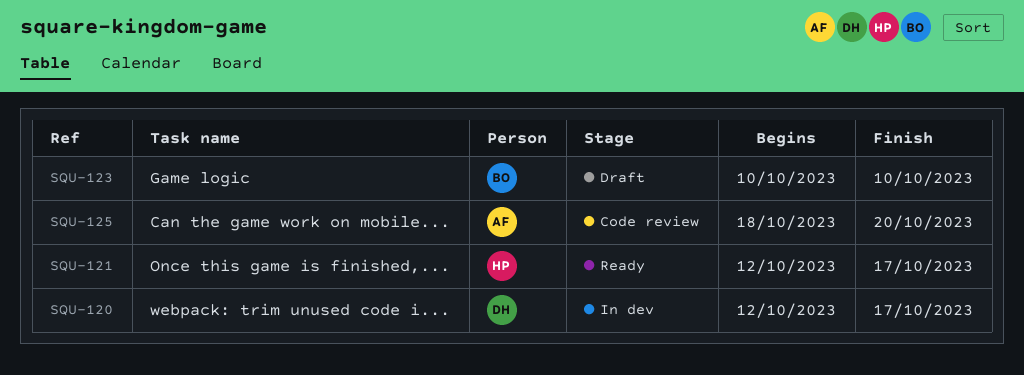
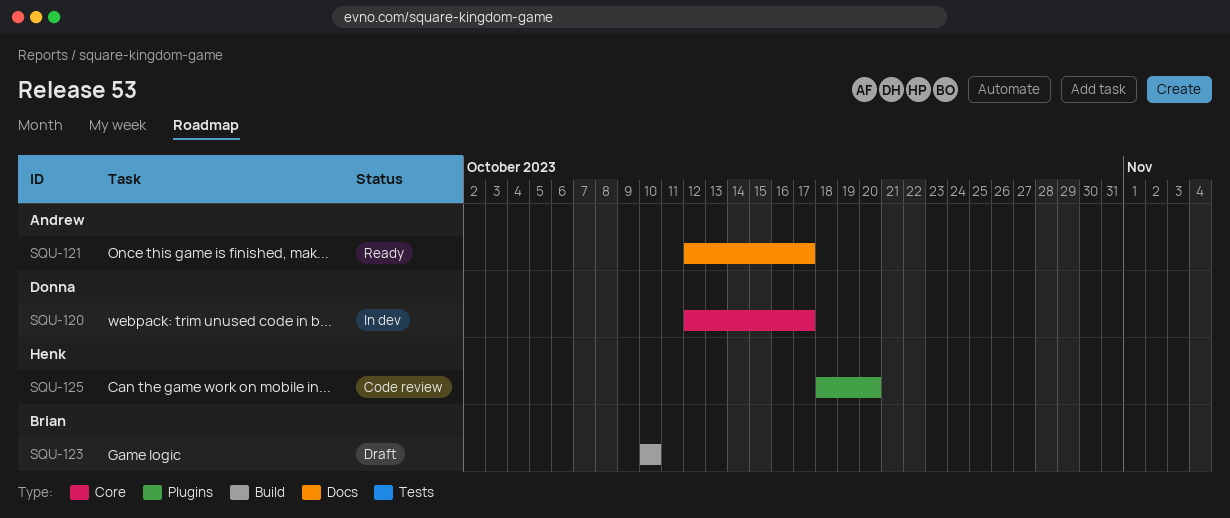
SQU-121, owner: Henk -> Andrew
SQU-125, owner: Andrew -> Henk

